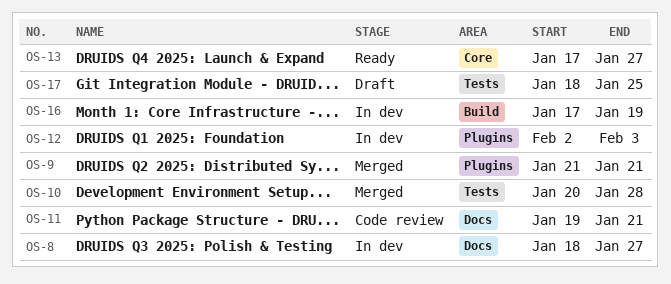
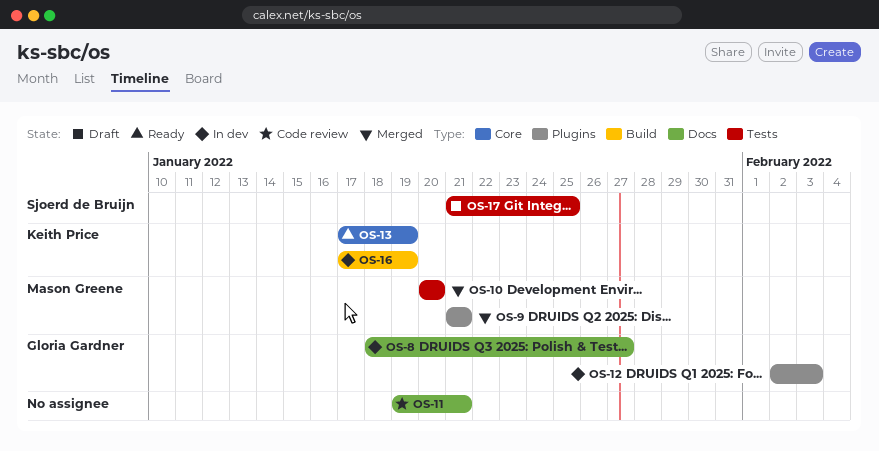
OS-10, due: Jan 28 -> Jan 20
OS-13, due: Jan 27 -> Jan 19
OS-17, start: Jan 18 -> Jan 21

